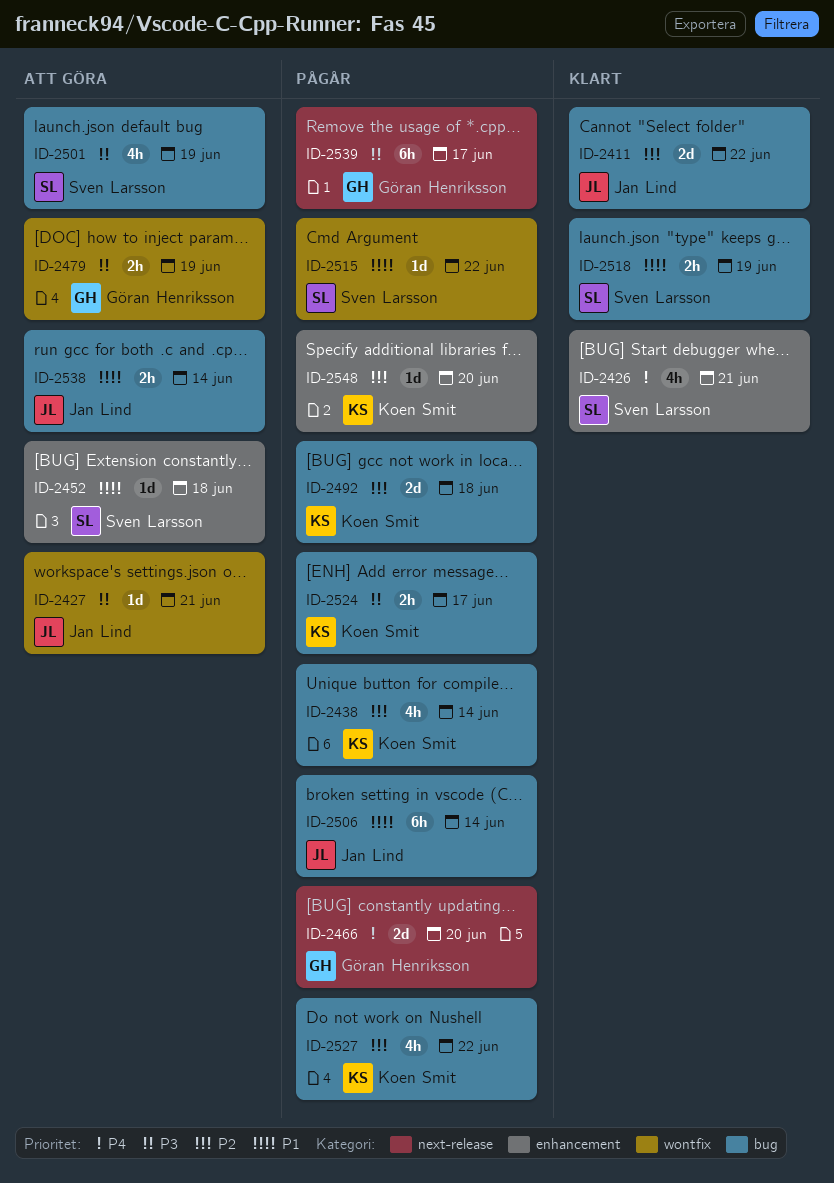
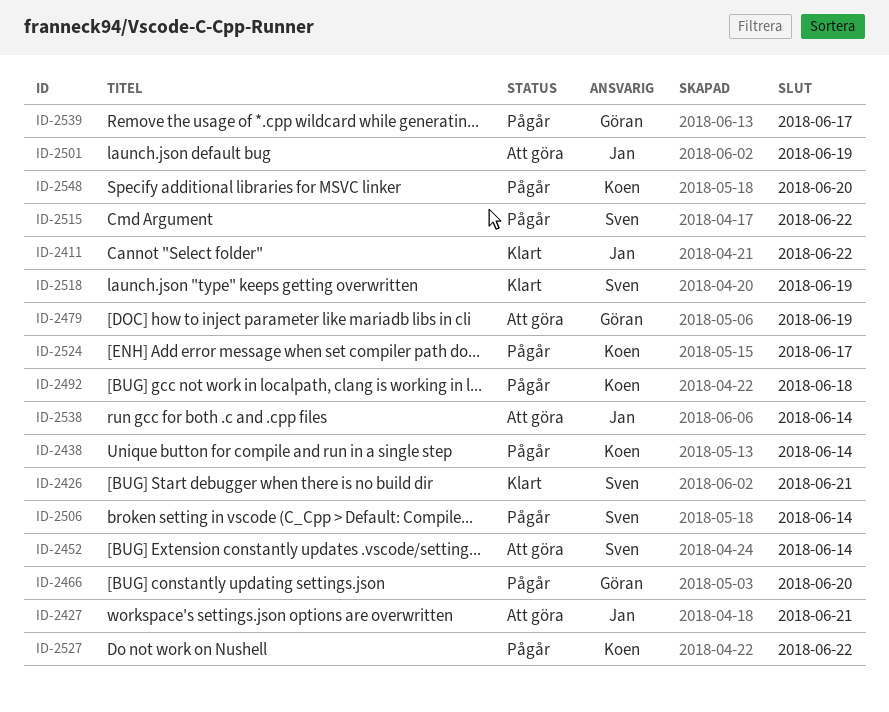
ID-2452, due: Jun 18 -> Jun 14
ID-2501, owner: Sven Larsson -> Jan Lind
ID-2506, owner: Jan Lind -> Sven Larsson

